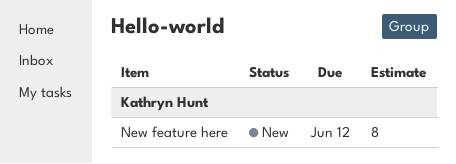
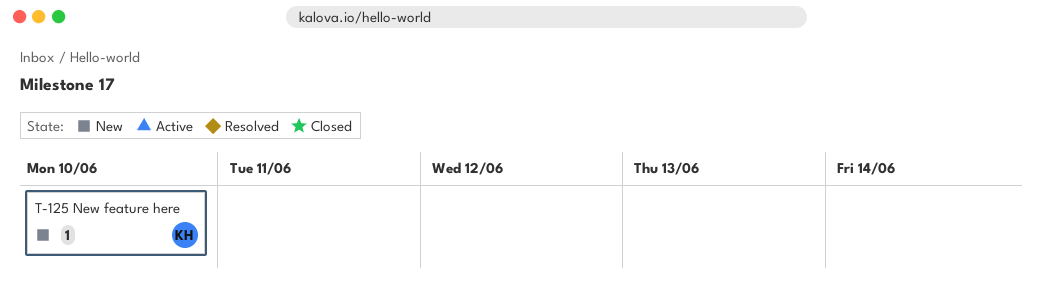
New feature here, estimate: 8 -> 1
New feature here, due: Jun 12 -> Jun 10

